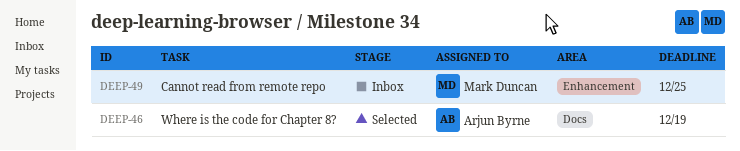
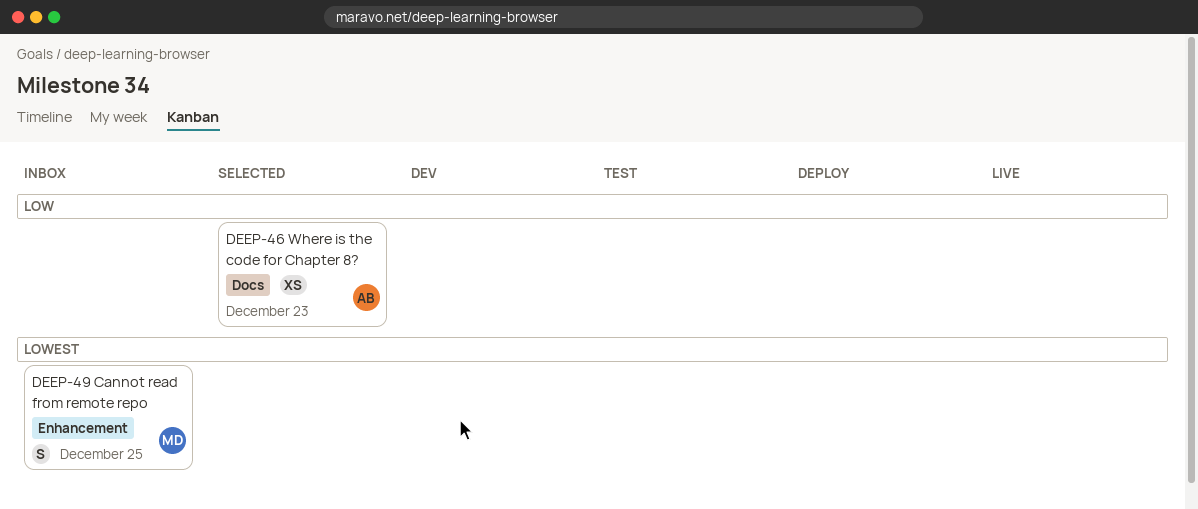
DEEP-46, due: Dec 19 -> Dec 23

